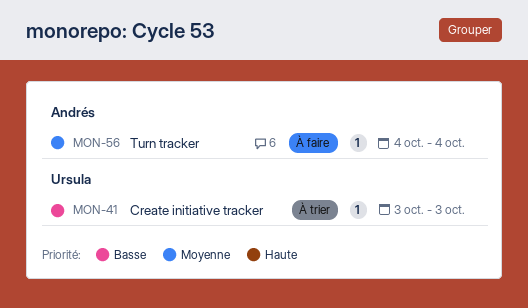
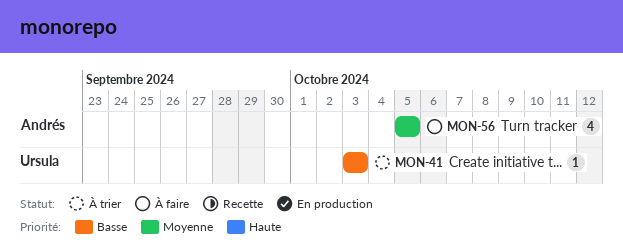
MON-56, estimate: 1 -> 4
MON-56, start: Oct 4 -> Oct 5
MON-56, due: Oct 4 -> Oct 5

